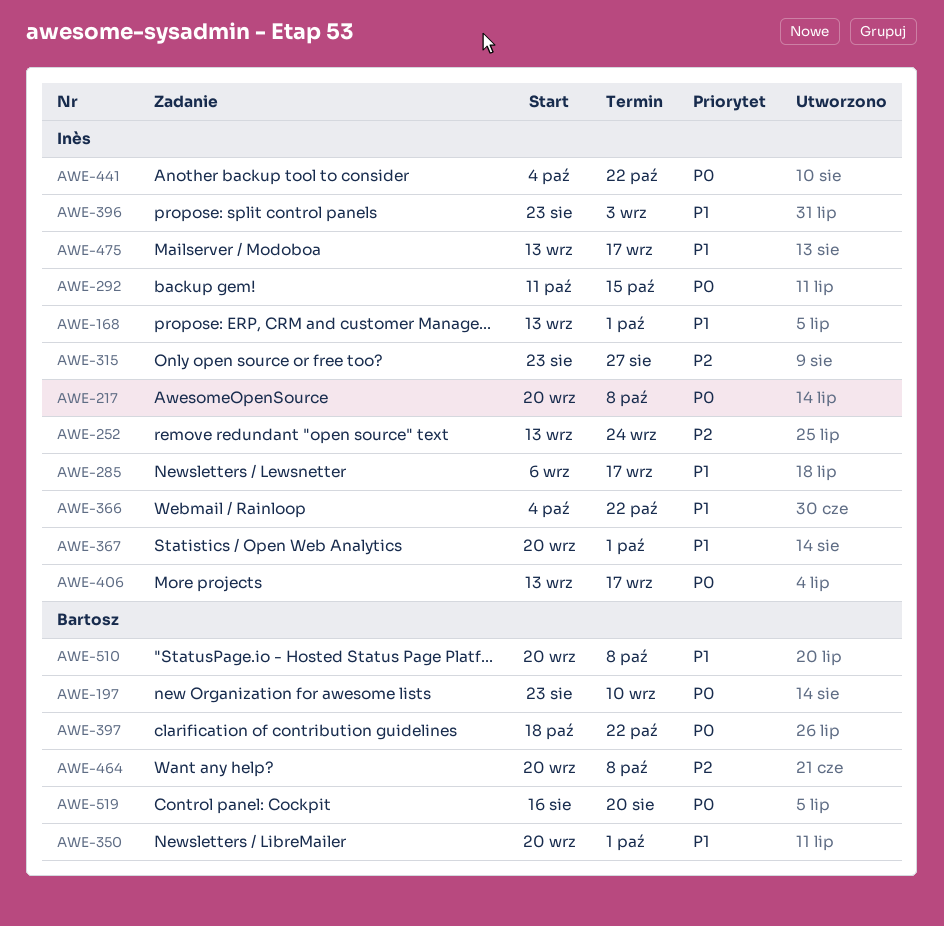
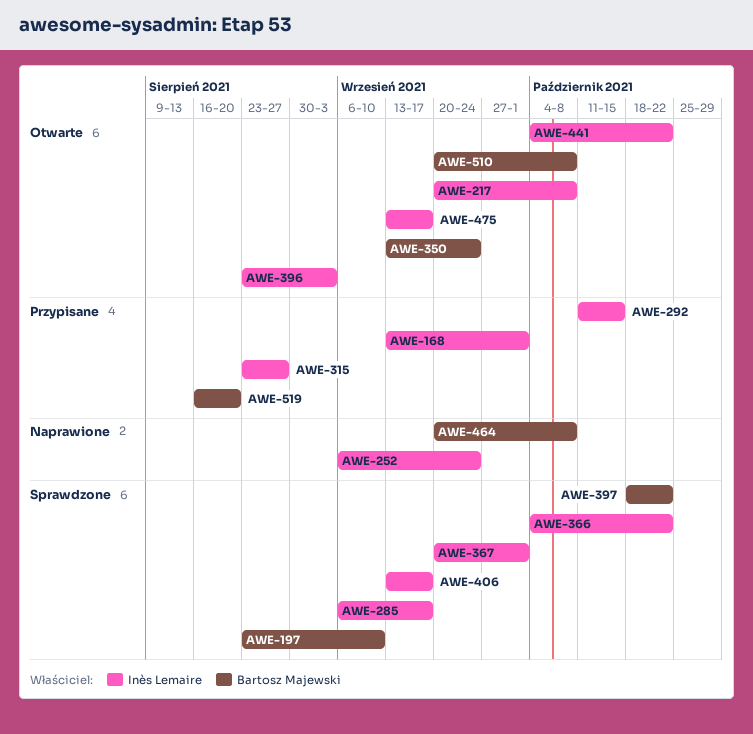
AWE-252, start: Sep 13 -> Sep 6
AWE-350, start: Sep 20 -> Sep 13
AWE-350, due: Oct 1 -> Sep 24

